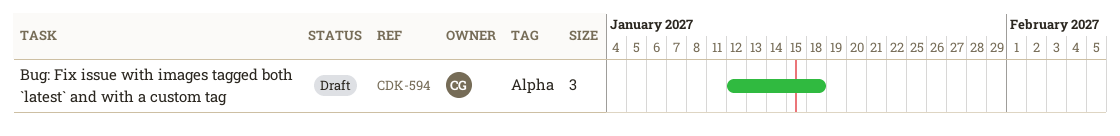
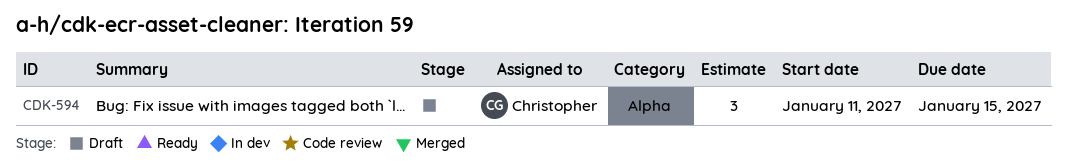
CDK-594, start: Jan 12 -> Jan 11
CDK-594, due: Jan 18 -> Jan 15

